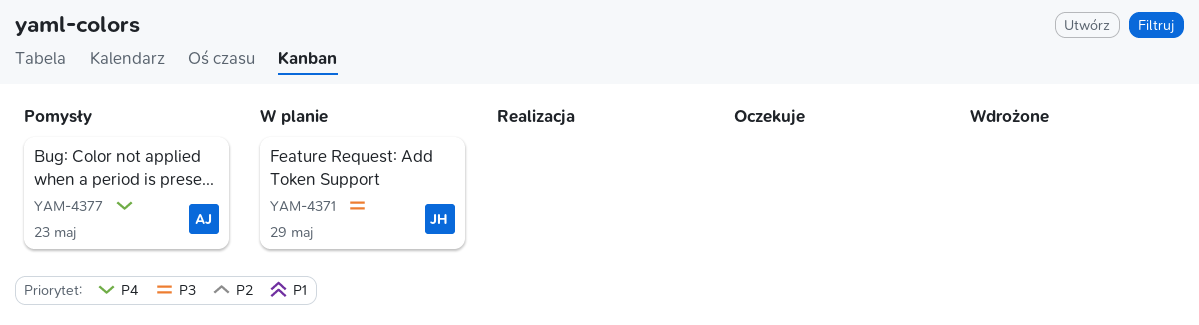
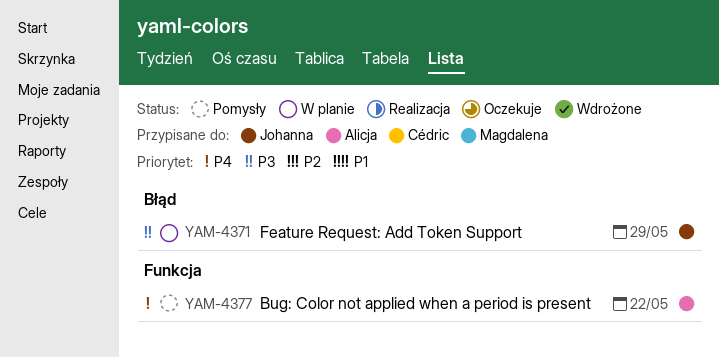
YAM-4377, due: May 23 -> May 22

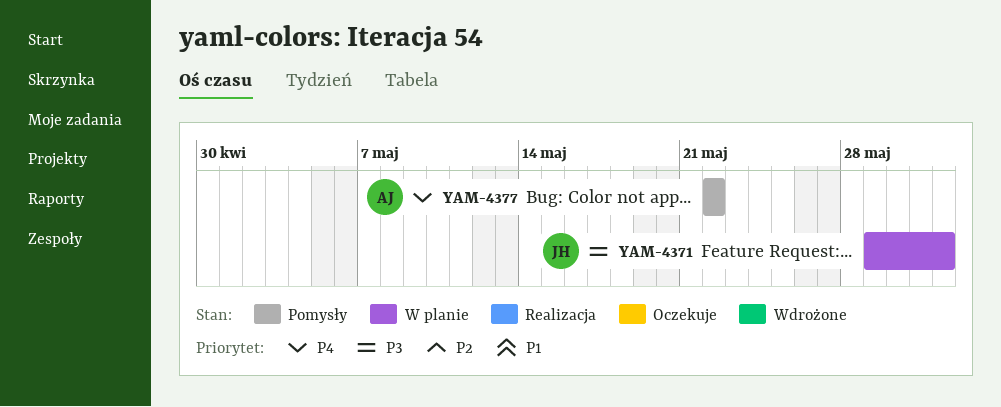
YAM-4371, due: May 29 -> Jun 1

